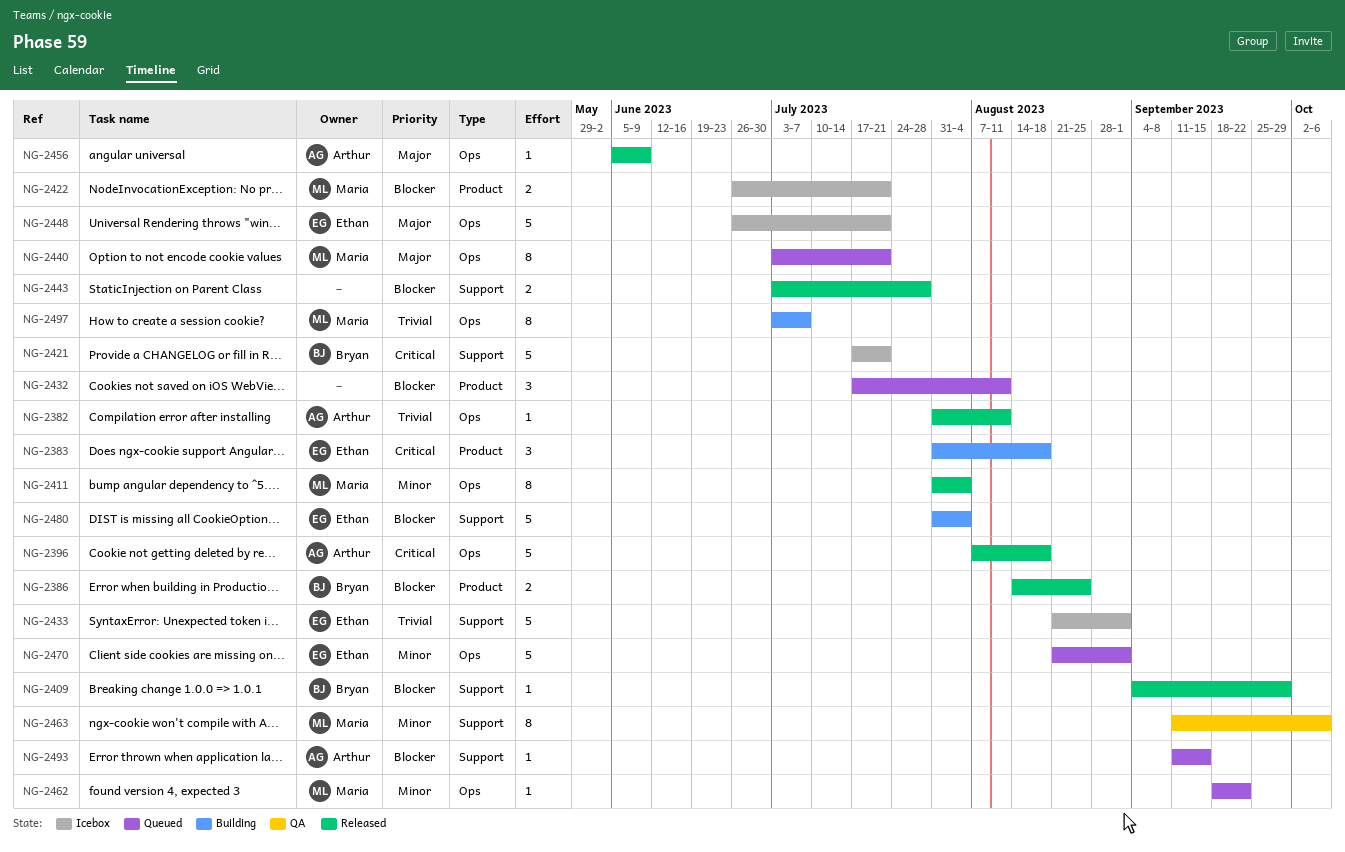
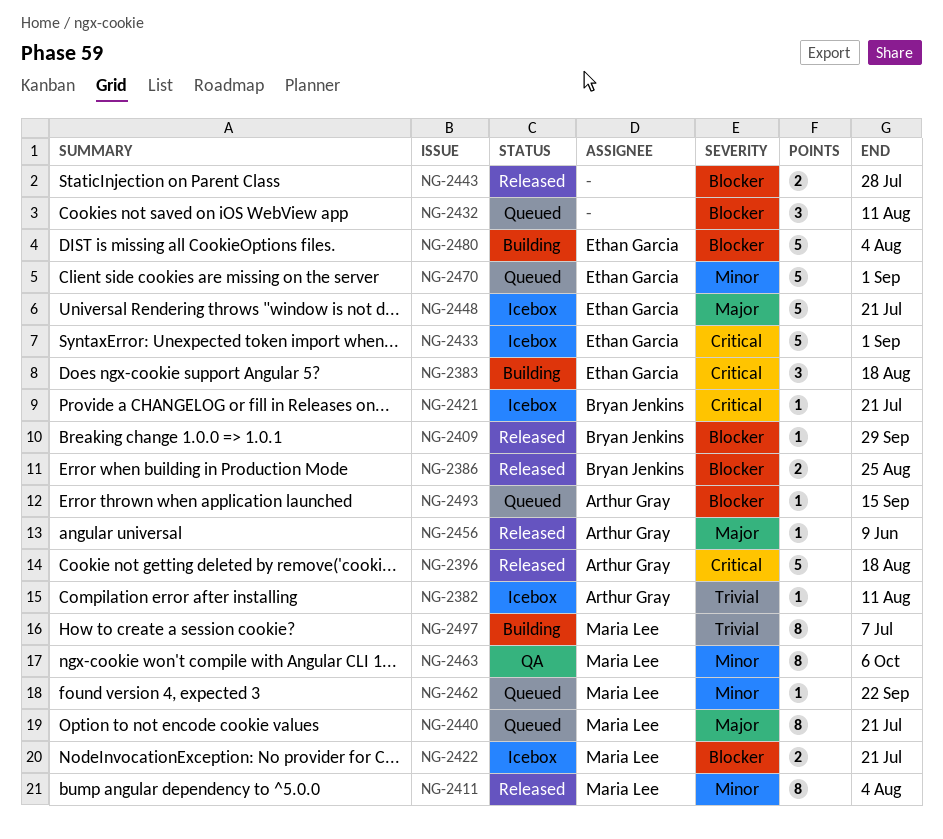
NG-2382, status: Released -> Icebox
NG-2421, estimate: 5 -> 1
NG-2433, priority: Trivial -> Critical

